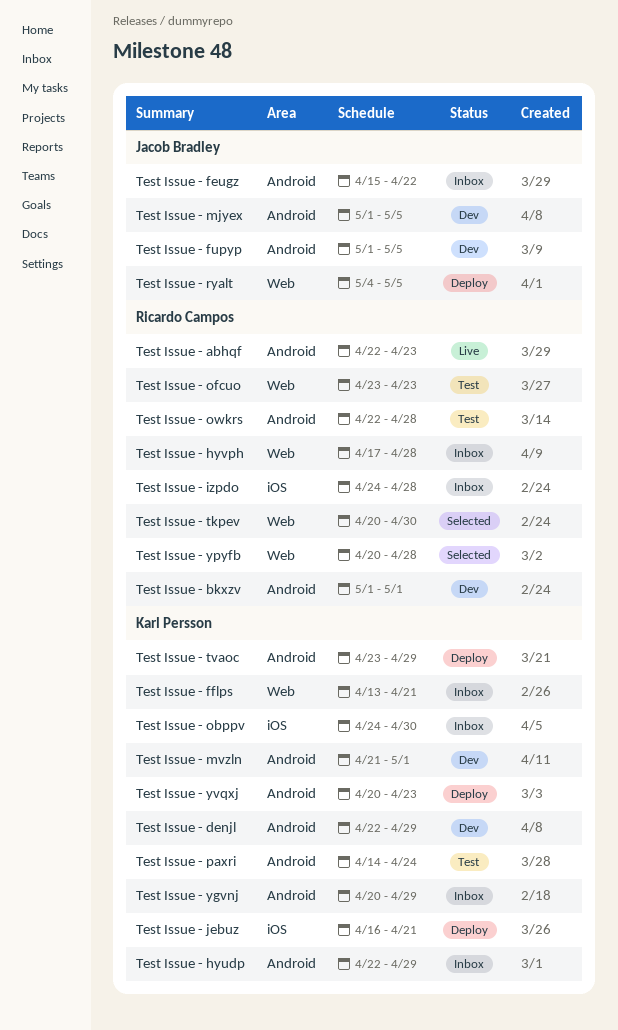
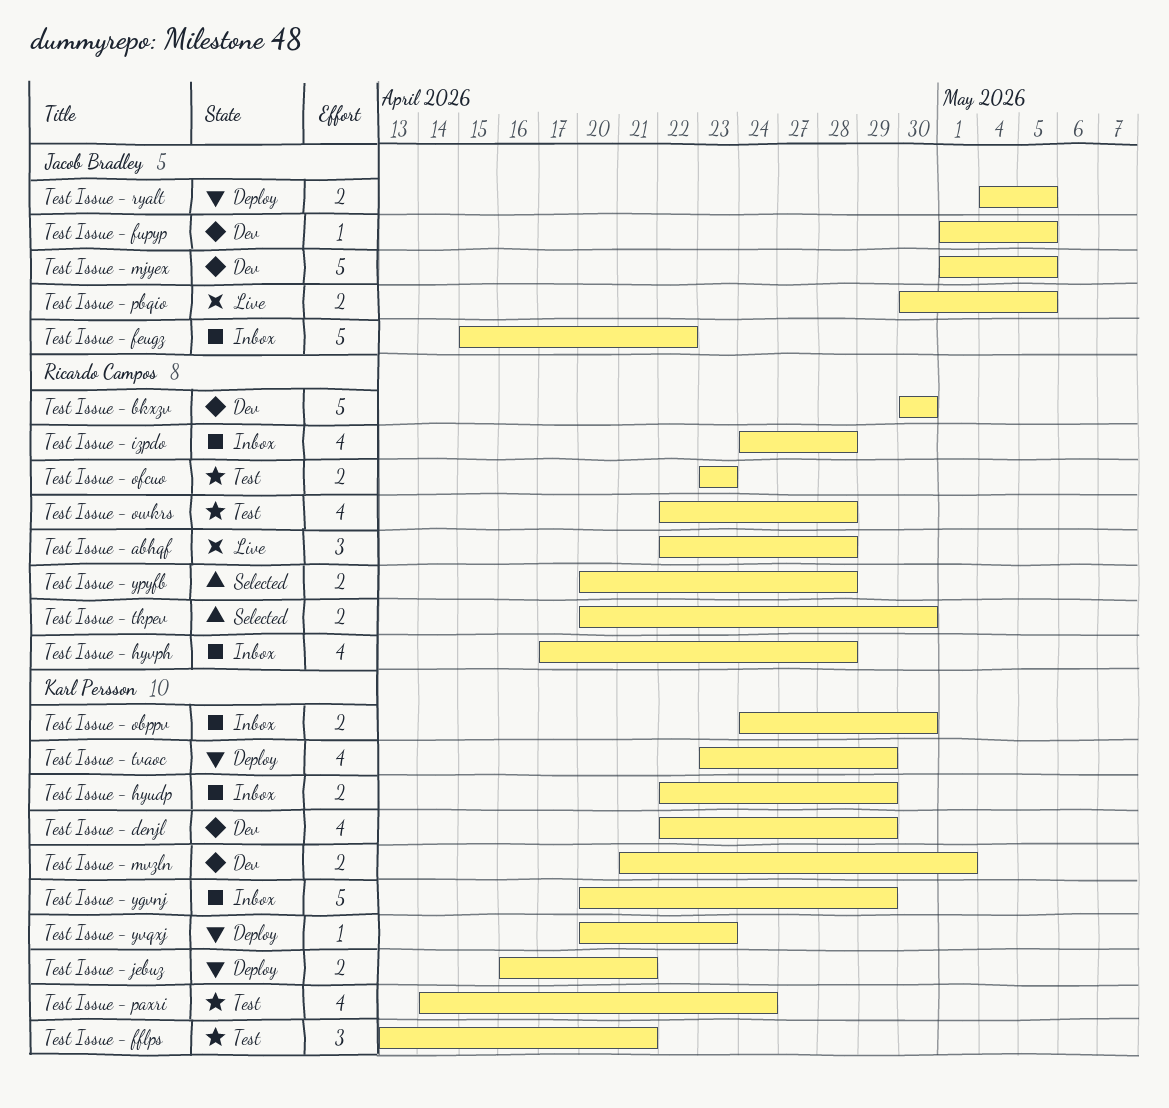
Test Issue - abhqf, due: Apr 23 -> Apr 28
Test Issue - bkxzv, start: May 1 -> Apr 30
Test Issue - bkxzv, due: May 1 -> Apr 30
Test Issue - fflps, status: Inbox -> Test
Test Issue - pbqio: none -> present

